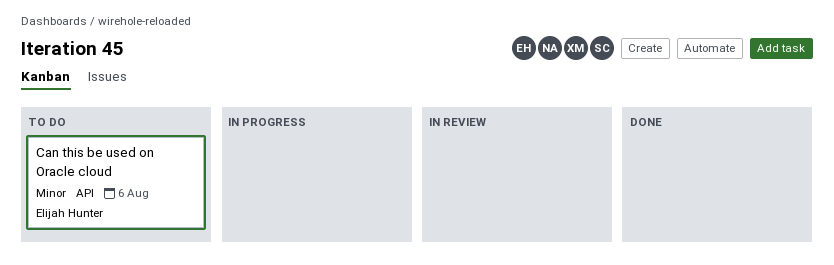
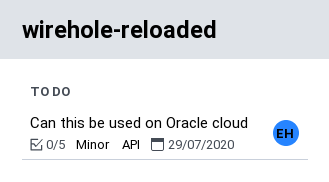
Can this be used on Oracle cloud, due: Aug 6 -> Jul 29

